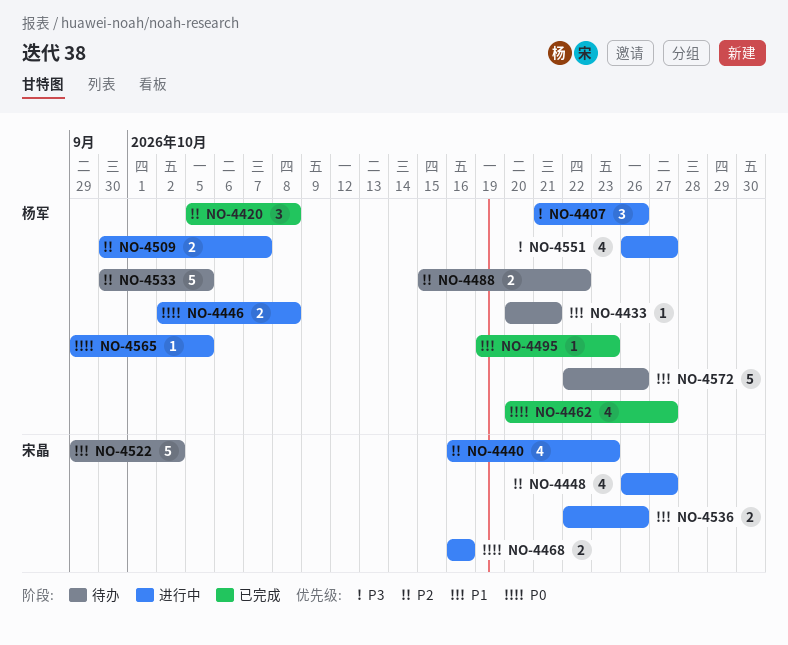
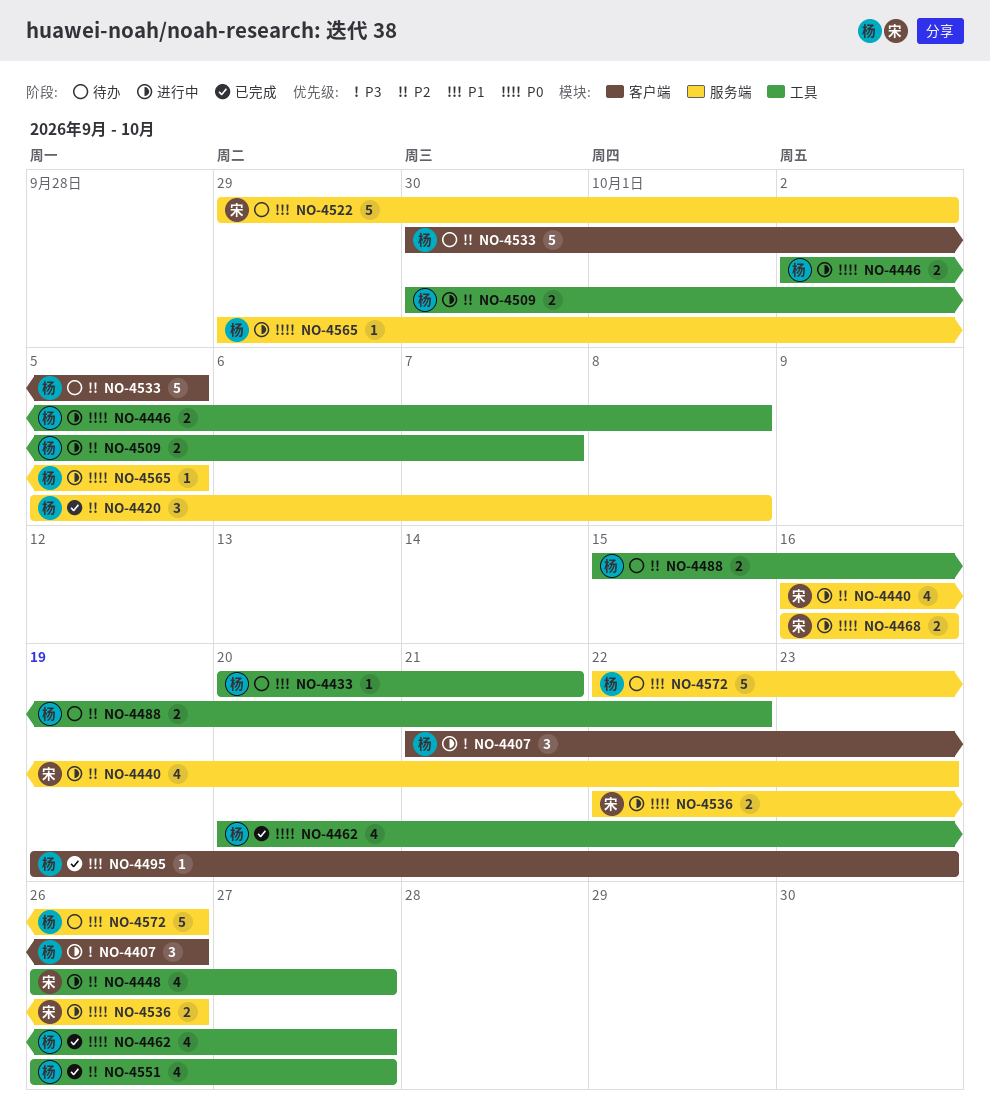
NO-4536, priority: P1 -> P0
NO-4551, status: 进行中 -> 已完成
NO-4551, priority: P3 -> P2

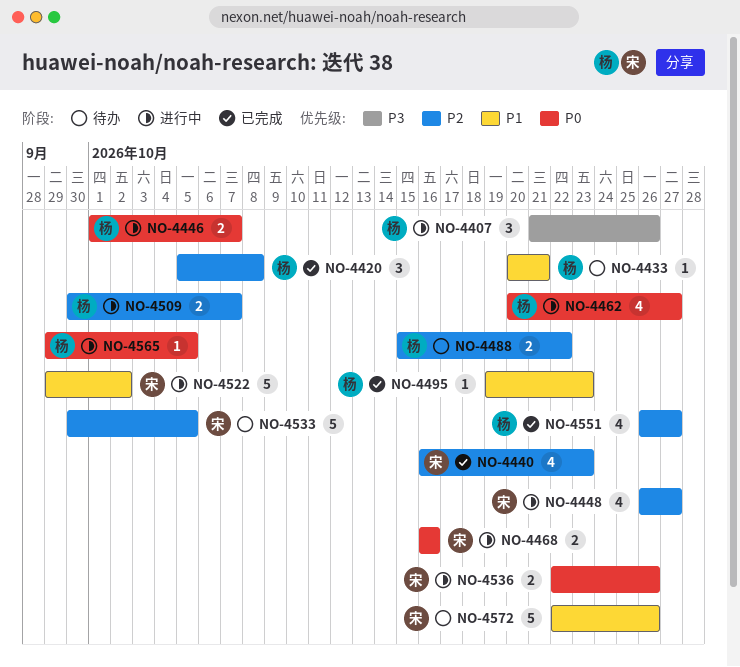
NO-4440, status: 进行中 -> 已完成
NO-4446, start: Oct 2 -> Oct 1
NO-4446, due: Oct 8 -> Oct 7
NO-4462, status: 已完成 -> 进行中
NO-4522, status: 待办 -> 进行中
NO-4533, owner: 杨 -> 宋
NO-4572, owner: 杨 -> 宋

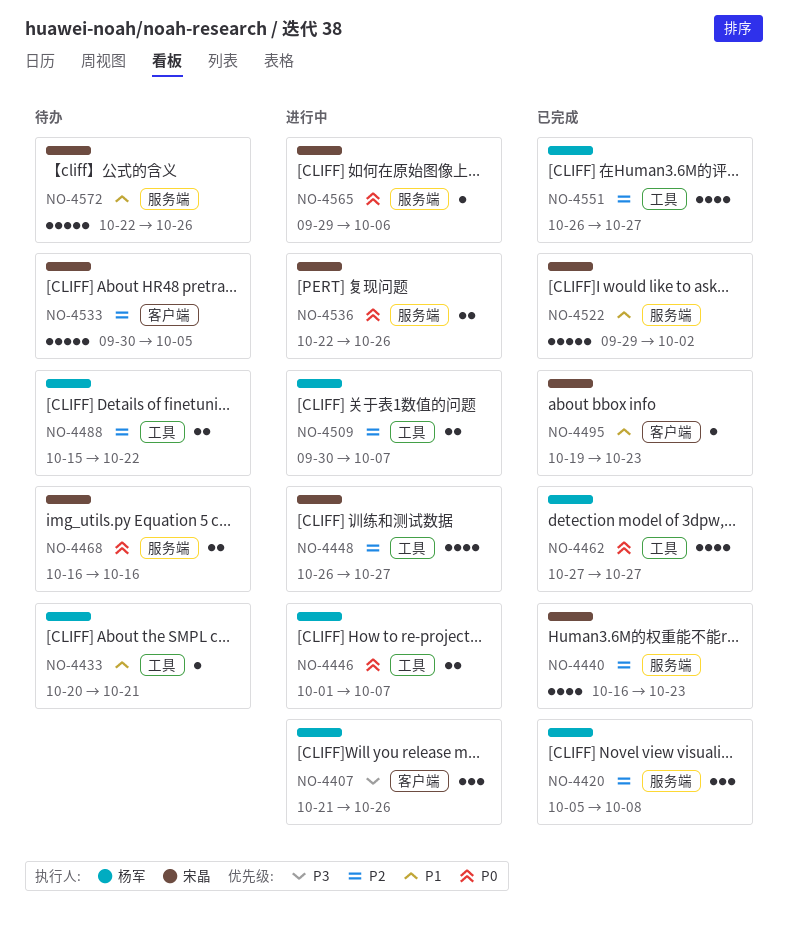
NO-4462, status: 进行中 -> 已完成
NO-4462, start: Oct 20 -> Oct 27
NO-4468, status: 进行中 -> 待办
NO-4495, owner: 杨军 -> 宋晶
NO-4522, status: 进行中 -> 已完成
NO-4565, owner: 杨军 -> 宋晶
NO-4565, due: Oct 5 -> Oct 6

